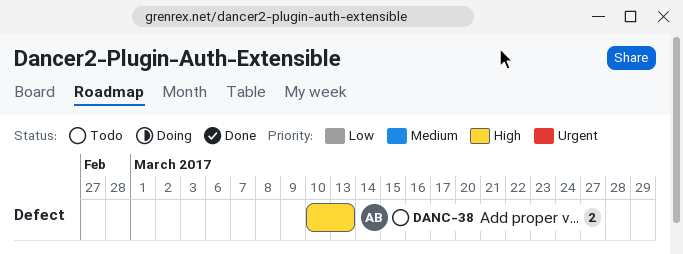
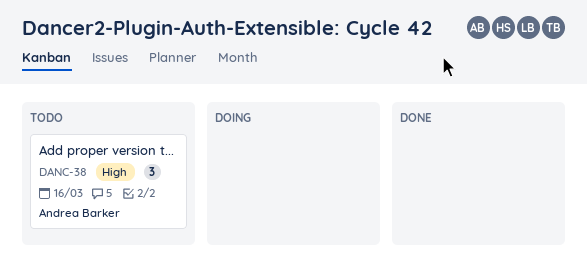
DANC-38, estimate: 2 -> 3
DANC-38, due: Mar 13 -> Mar 16

